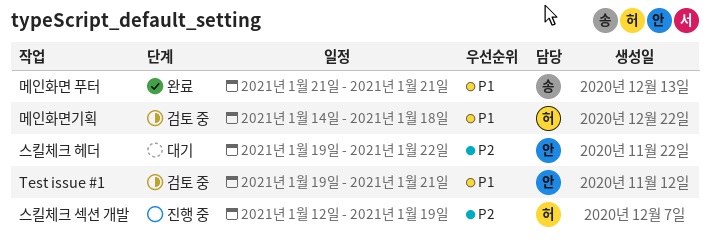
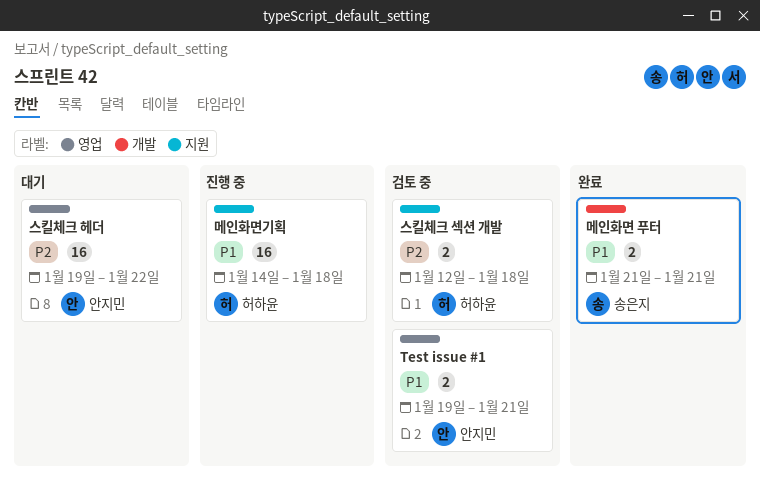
메인화면기획, status: 검토 중 -> 진행 중
스킬체크 섹션 개발, status: 진행 중 -> 검토 중
스킬체크 섹션 개발, due: Jan 19 -> Jan 18

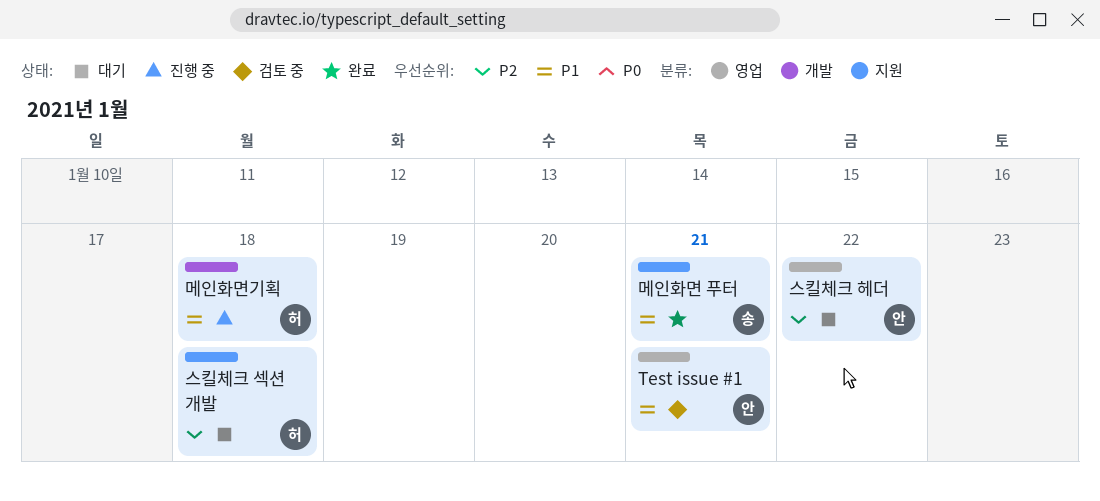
메인화면 푸터, label: 개발 -> 지원
메인화면기획, label: 지원 -> 개발
스킬체크 섹션 개발, status: 검토 중 -> 대기

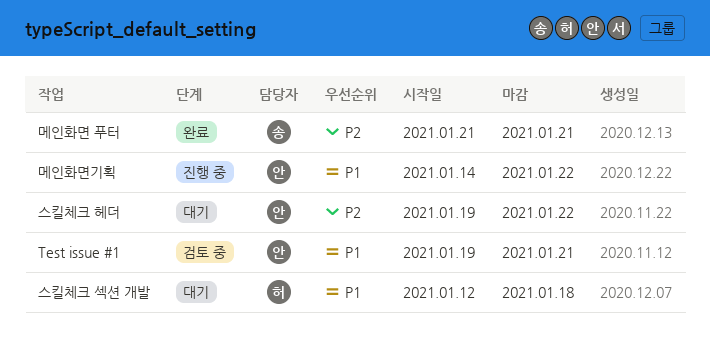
메인화면 푸터, priority: P1 -> P2
메인화면기획, owner: 허 -> 안
메인화면기획, due: Jan 18 -> Jan 22
스킬체크 섹션 개발, priority: P2 -> P1

